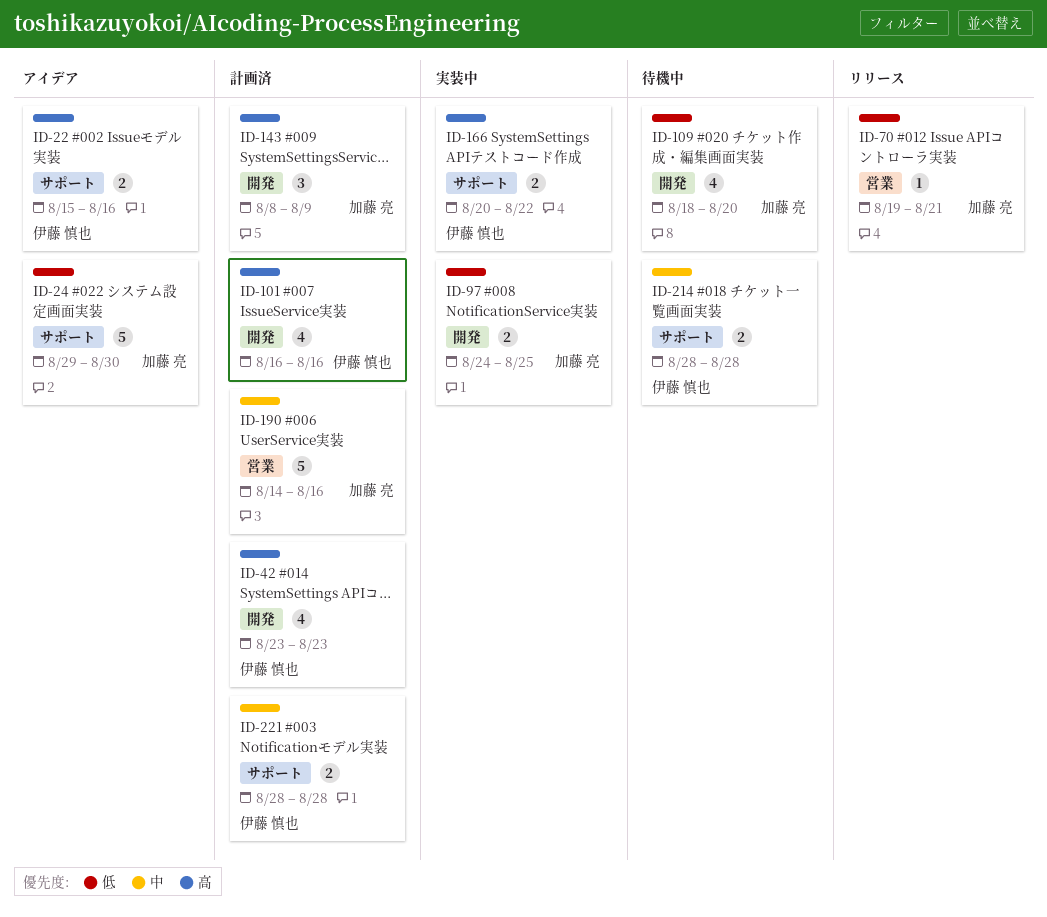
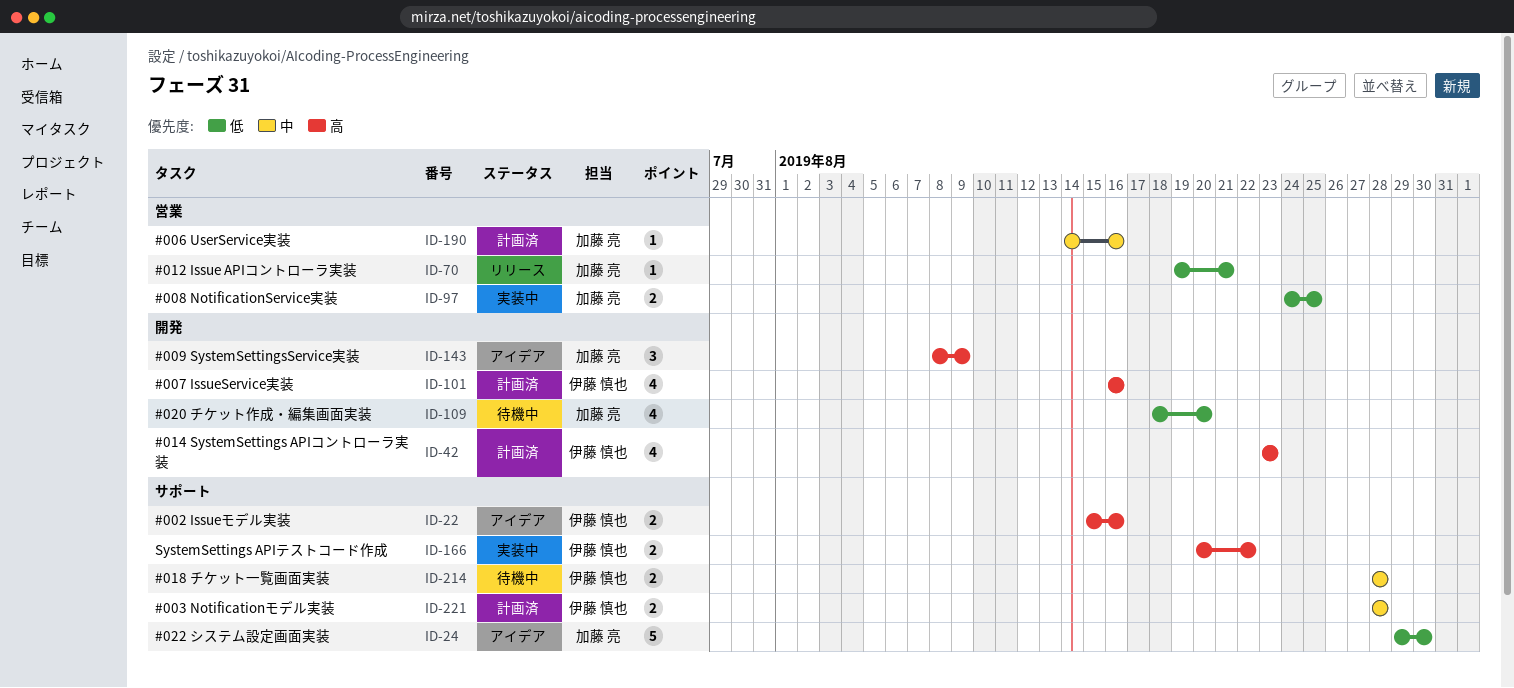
ID-97, label: 開発 -> 営業
ID-143, status: 計画済 -> アイデア
ID-190, estimate: 5 -> 1

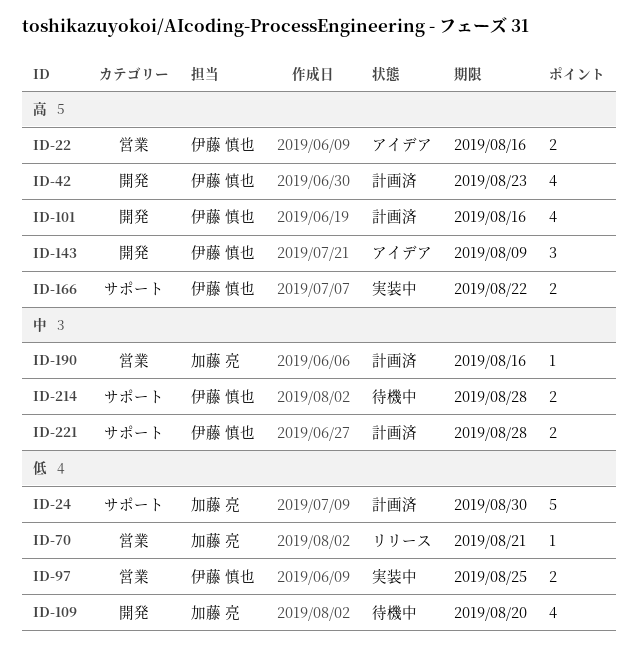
ID-22, label: サポート -> 営業
ID-24, status: アイデア -> 計画済
ID-97, owner: 加藤 亮 -> 伊藤 慎也
ID-143, owner: 加藤 亮 -> 伊藤 慎也

